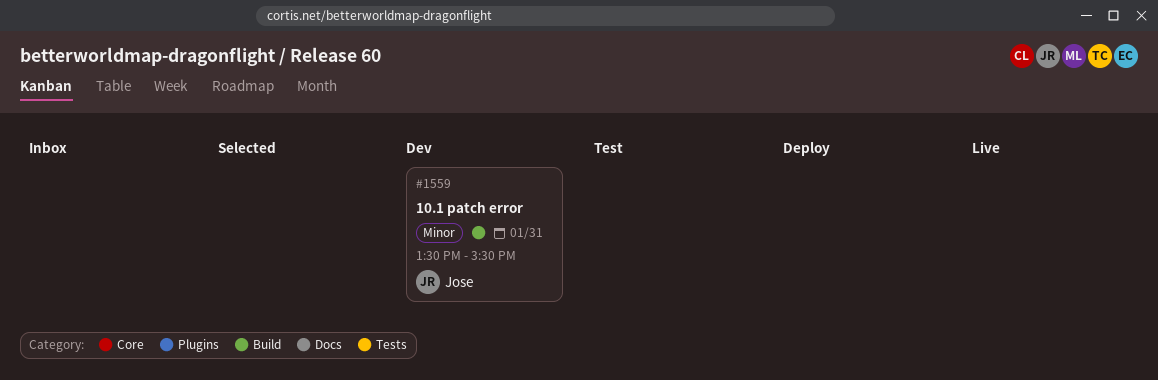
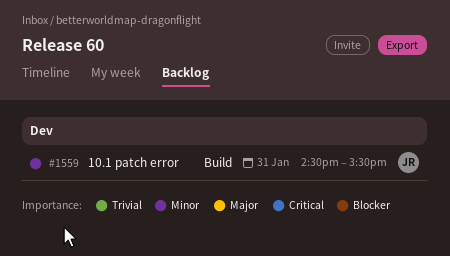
#1559, begins: 13:30 -> 14:30

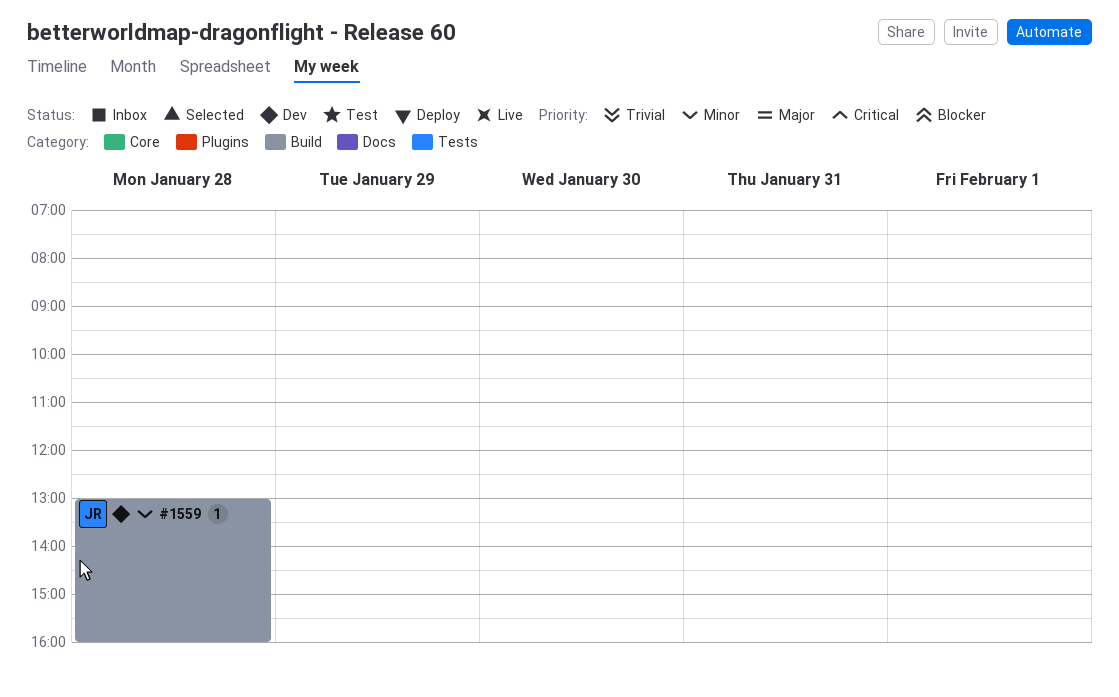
#1559, day: Jan 31 -> Jan 28
#1559, begins: 14:30 -> 13:00
#1559, ends: 15:30 -> 16:00

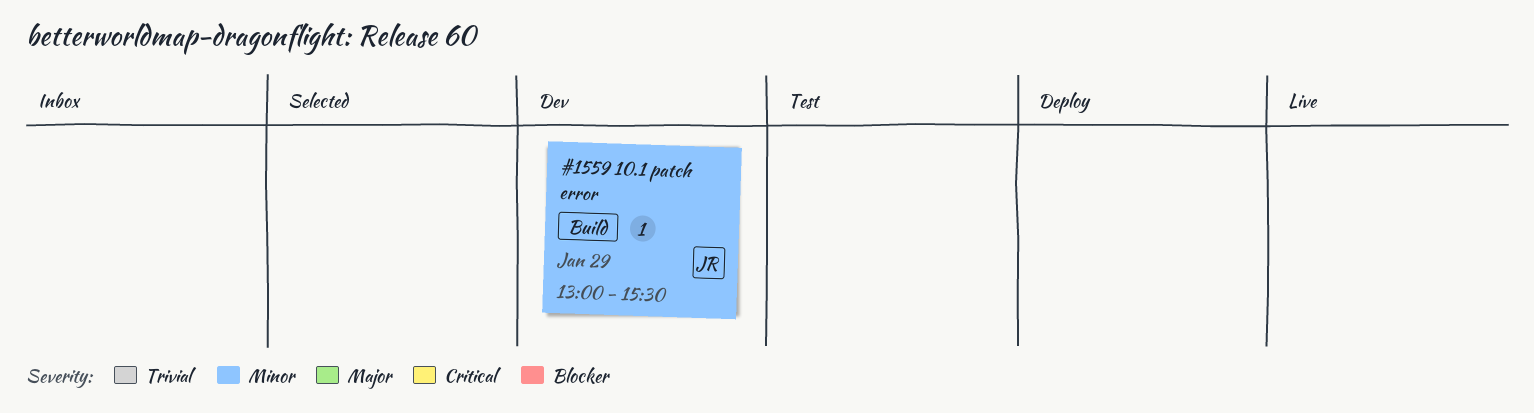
#1559, day: Jan 28 -> Jan 29
#1559, ends: 16:00 -> 15:30

